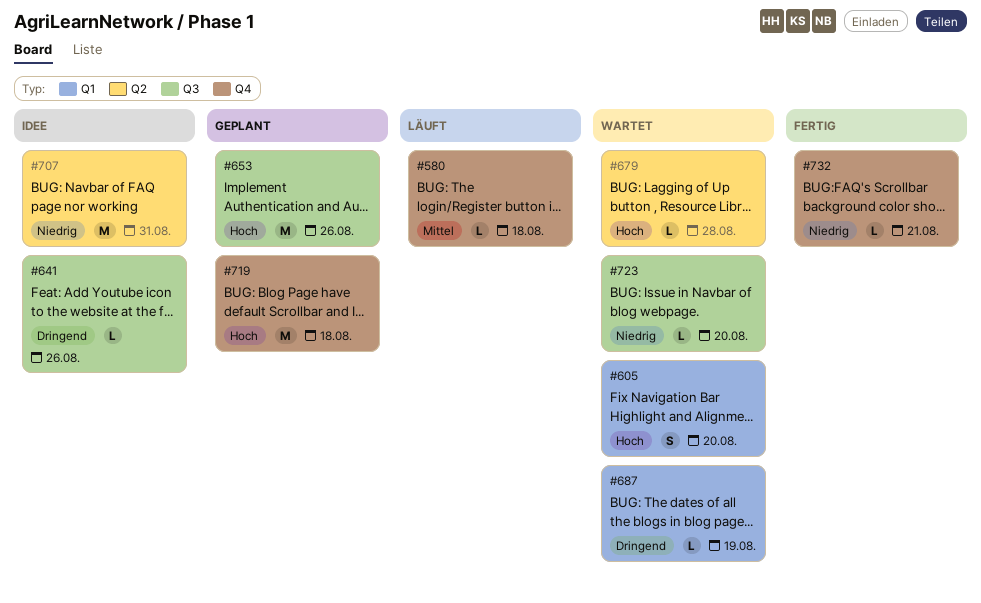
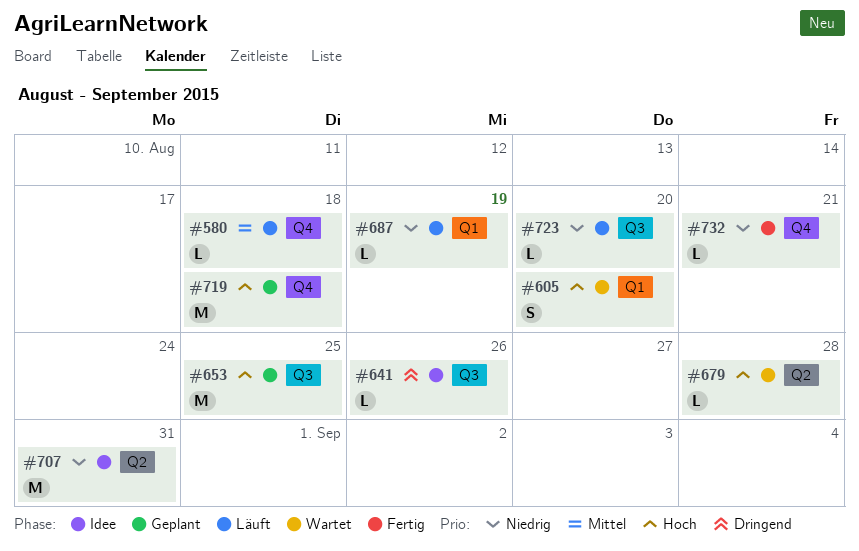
#653, due: Aug 26 -> Aug 25
#687, status: Wartet -> Läuft
#687, priority: Dringend -> Niedrig
#723, status: Wartet -> Läuft

